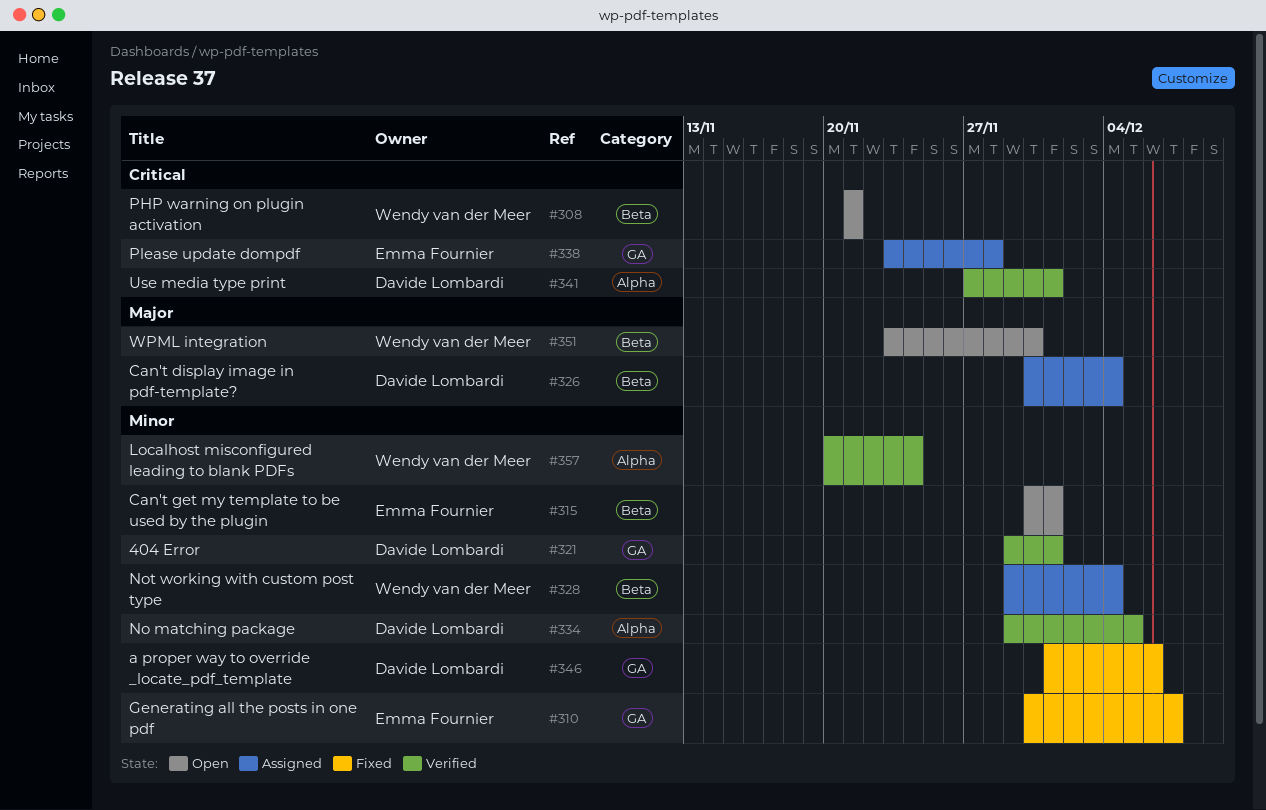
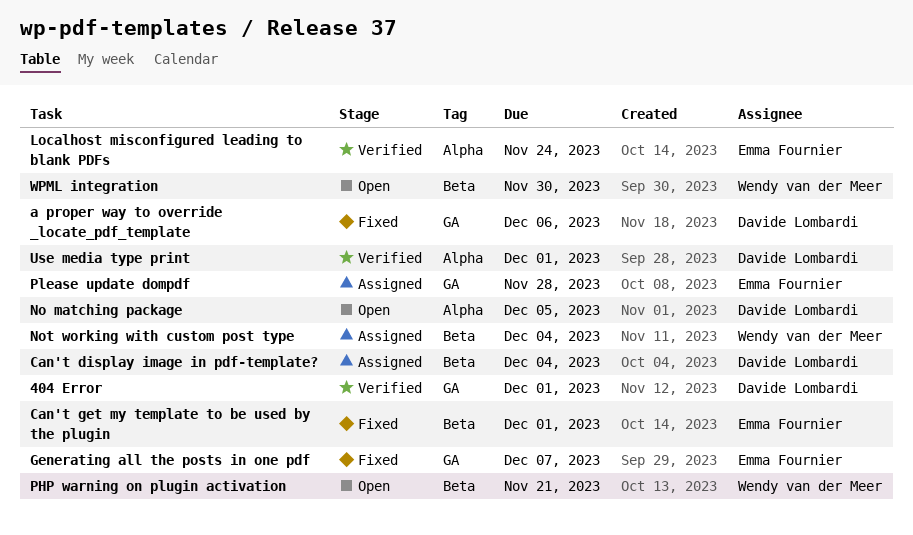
Can't get my template to be used by the plugin, status: Open -> Fixed
Localhost misconfigured leading to blank PDFs, owner: Wendy van der Meer -> Emma Fournier
No matching package, status: Verified -> Open

